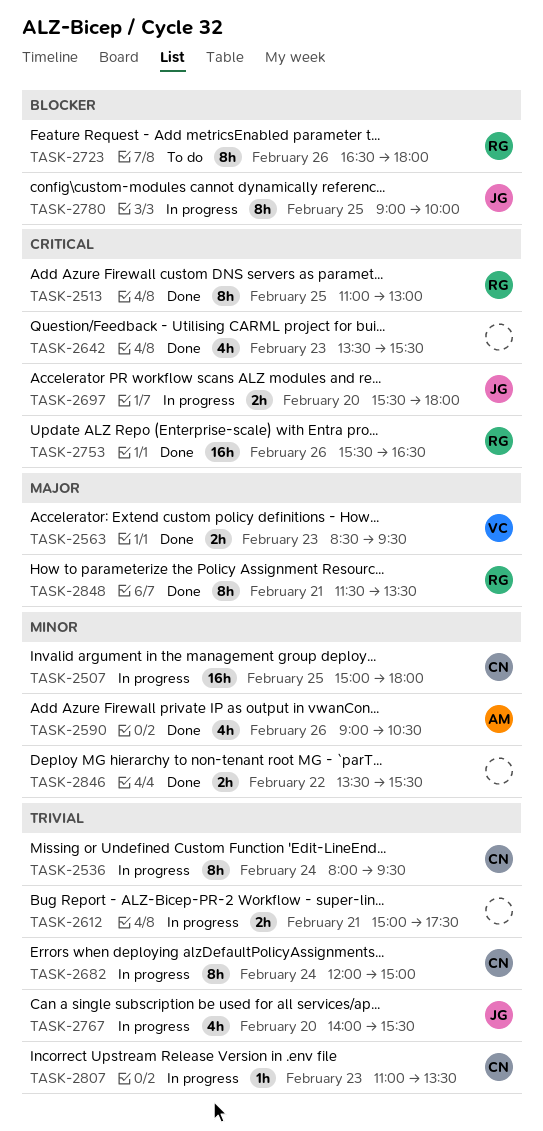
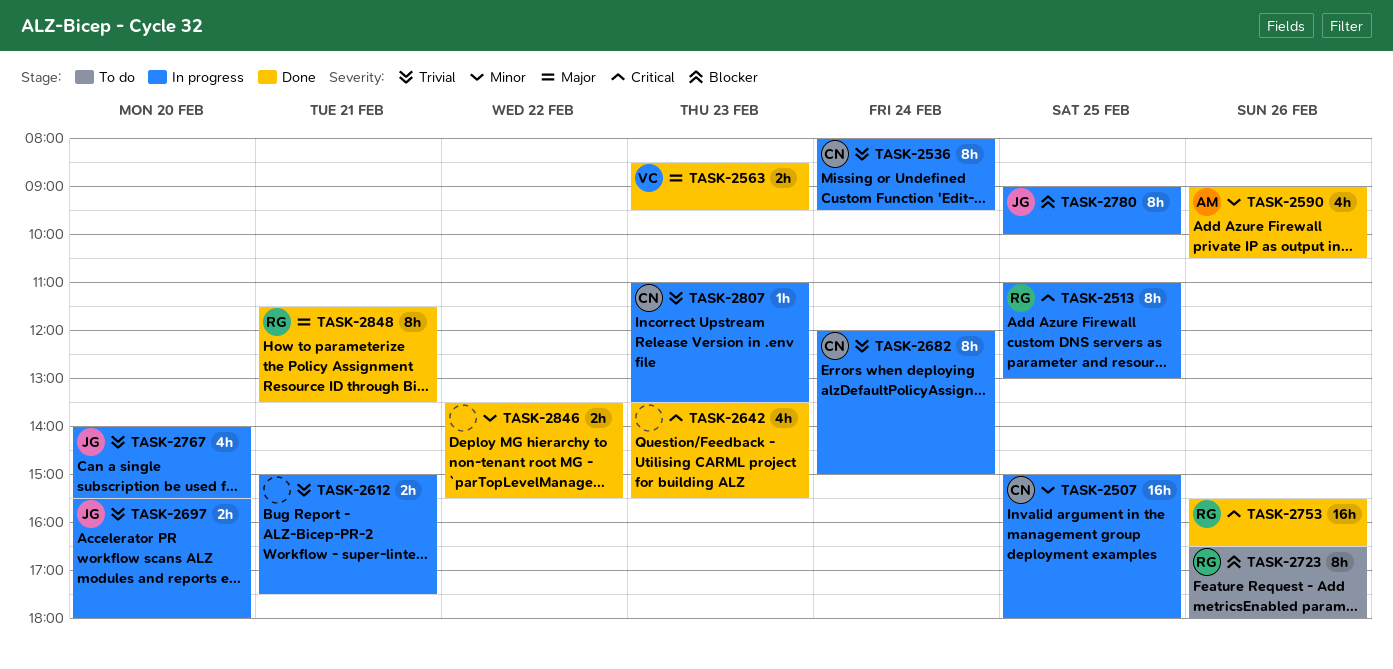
TASK-2513, status: Done -> In progress
TASK-2697, priority: Critical -> Trivial

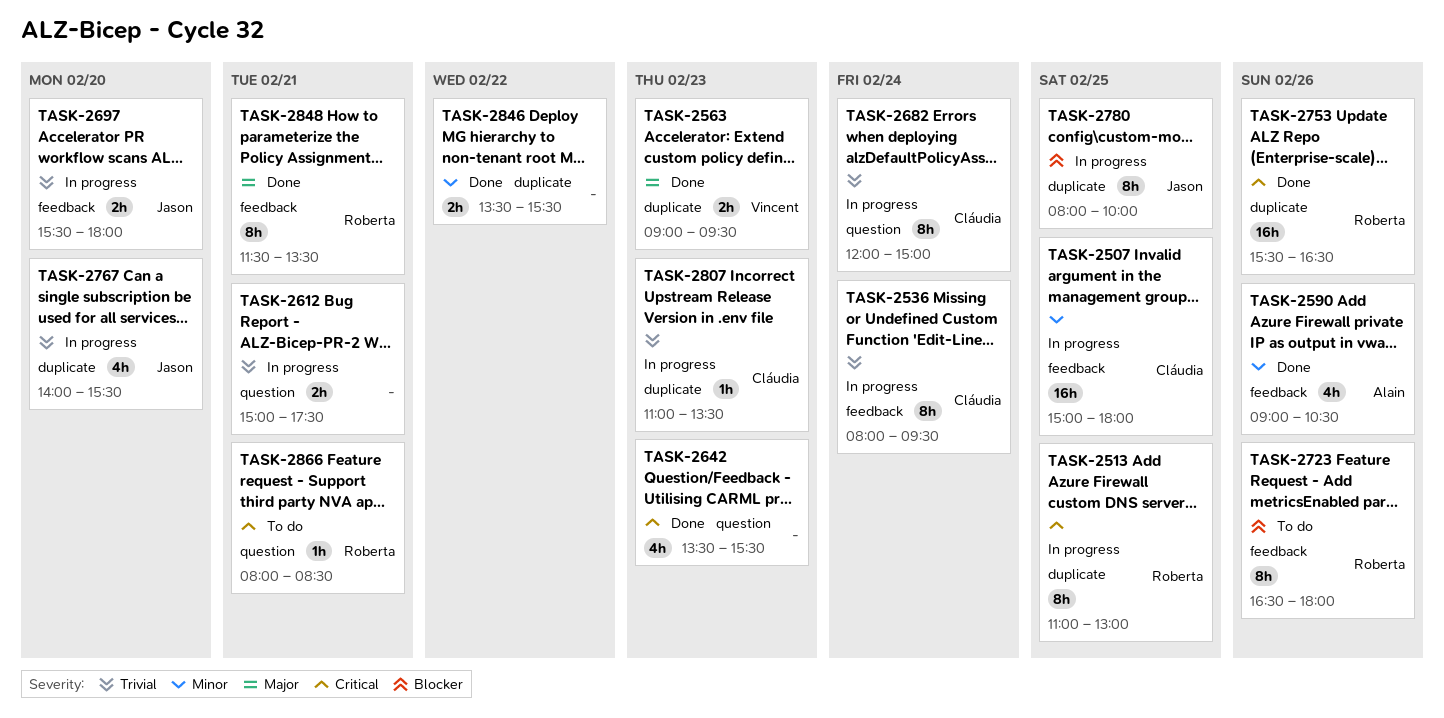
TASK-2563, begins: 08:30 -> 09:00
TASK-2780, begins: 09:00 -> 08:00
TASK-2866: none -> present

